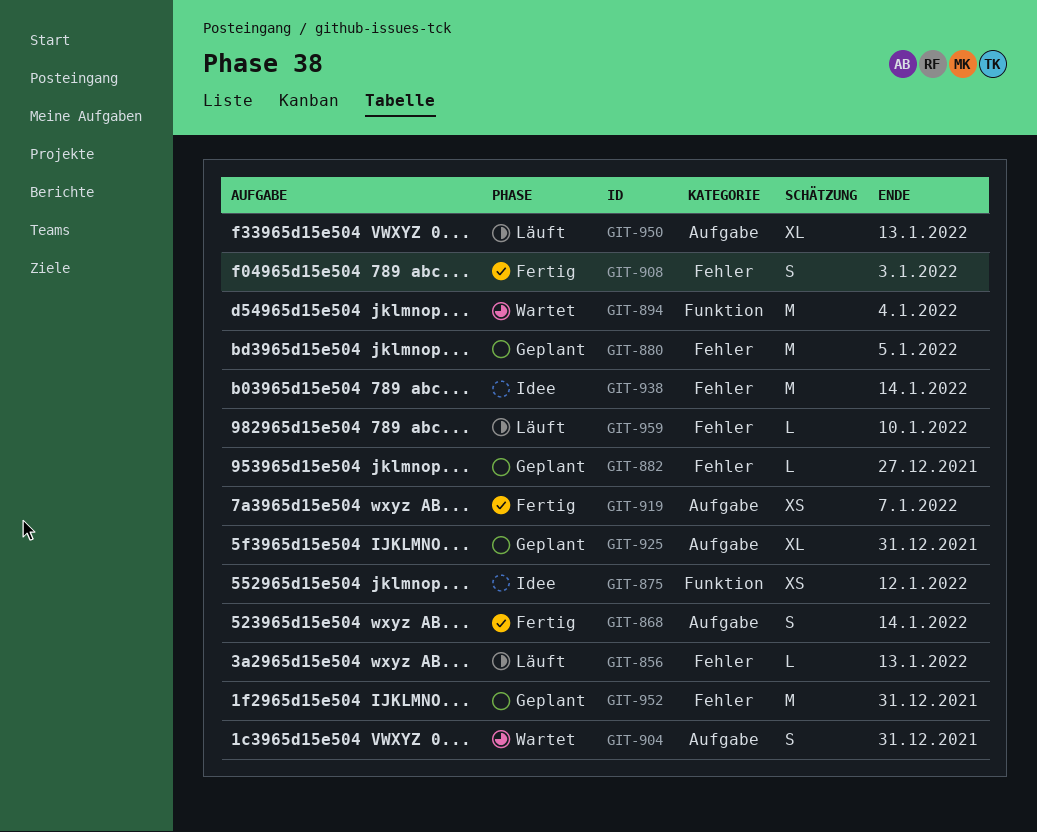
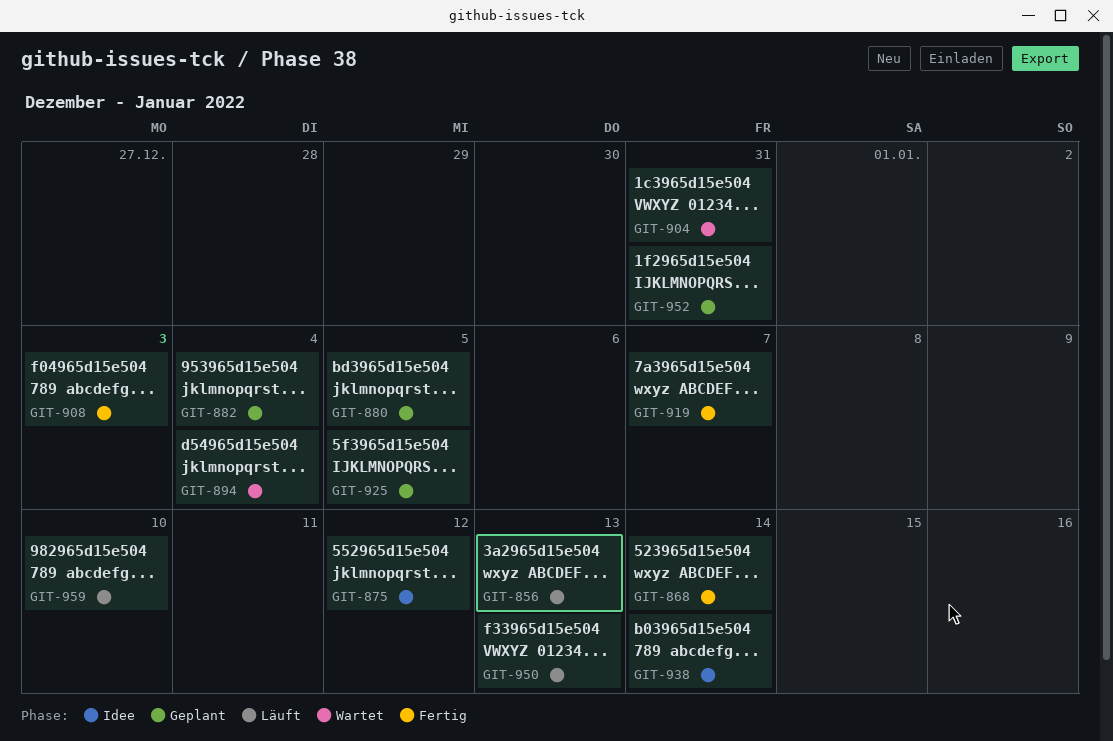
GIT-882, due: Dec 27 -> Jan 4
GIT-925, due: Dec 31 -> Jan 5

